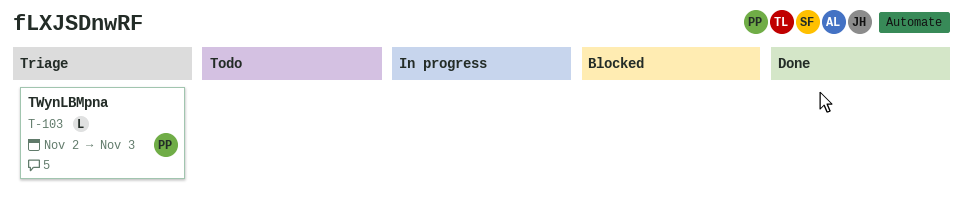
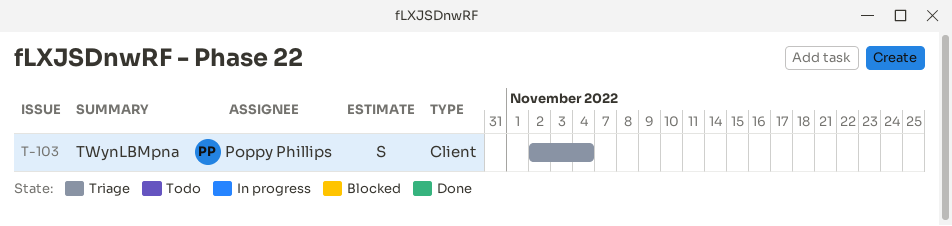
T-103, estimate: L -> S
T-103, due: Nov 3 -> Nov 4

